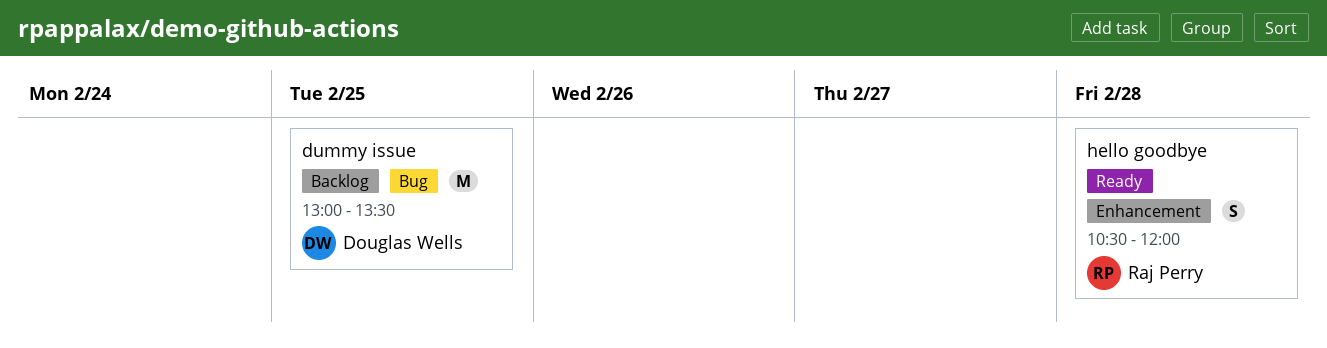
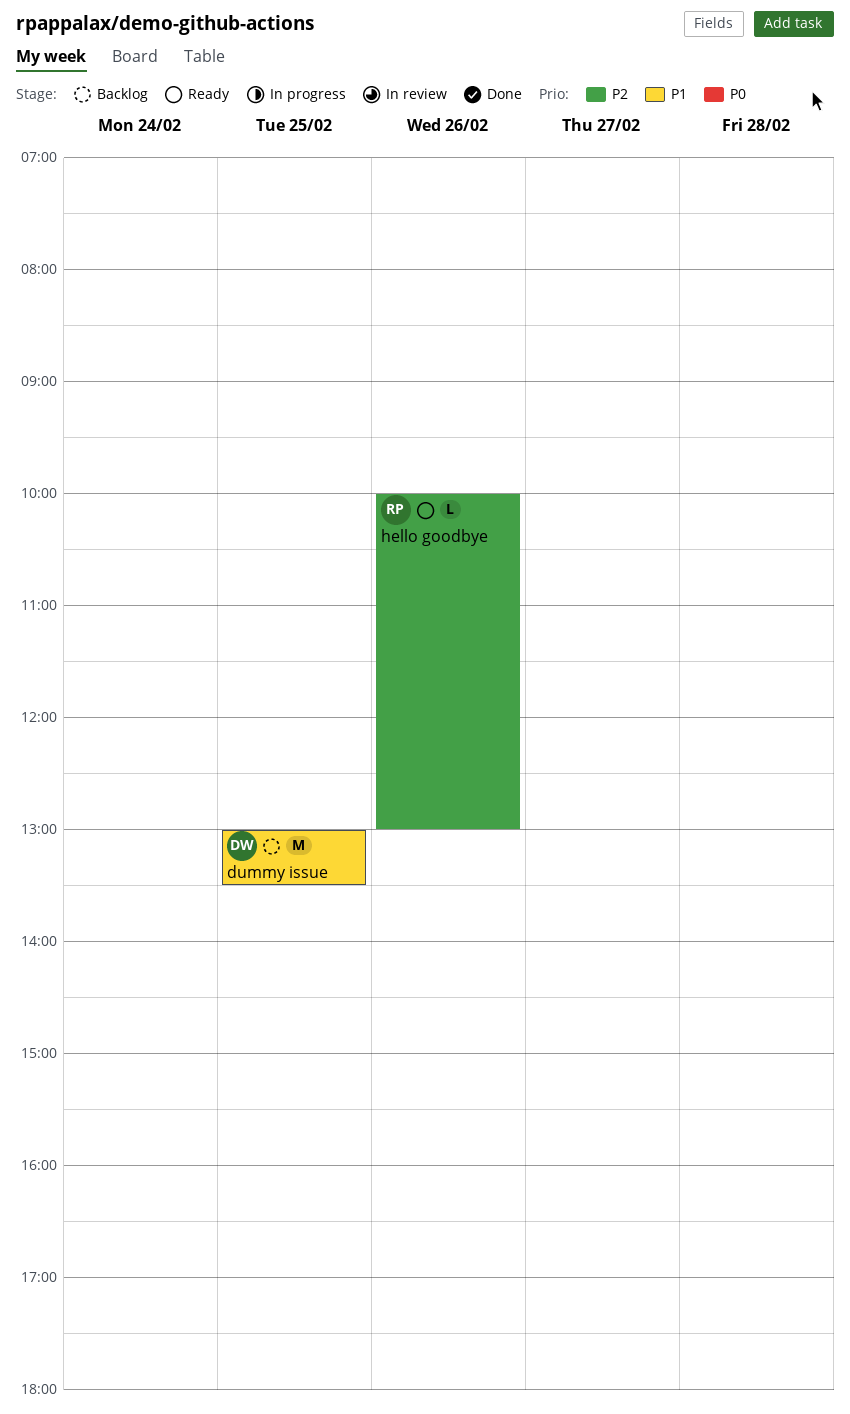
hello goodbye, estimate: S -> L
hello goodbye, day: Feb 28 -> Feb 26
hello goodbye, begins: 10:30 -> 10:00
hello goodbye, ends: 12:00 -> 13:00

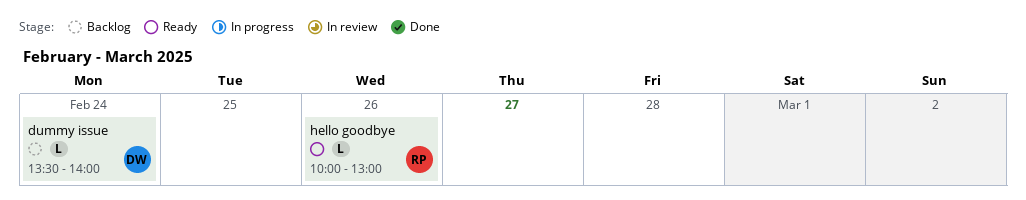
dummy issue, estimate: M -> L
dummy issue, day: Feb 25 -> Feb 24
dummy issue, begins: 13:00 -> 13:30
dummy issue, ends: 13:30 -> 14:00

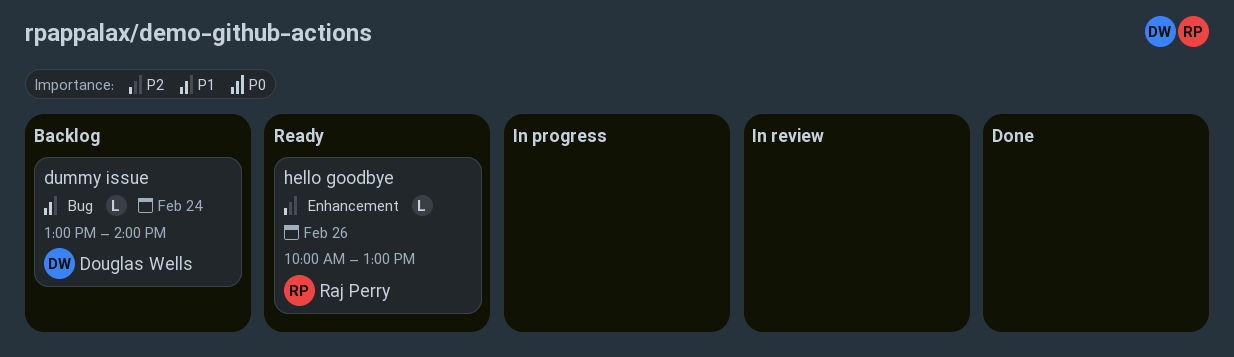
dummy issue, begins: 13:30 -> 13:00

